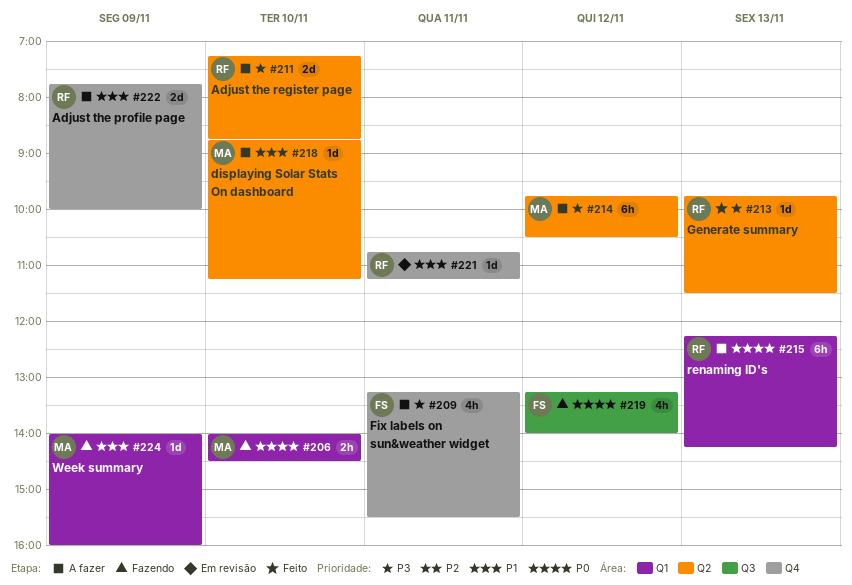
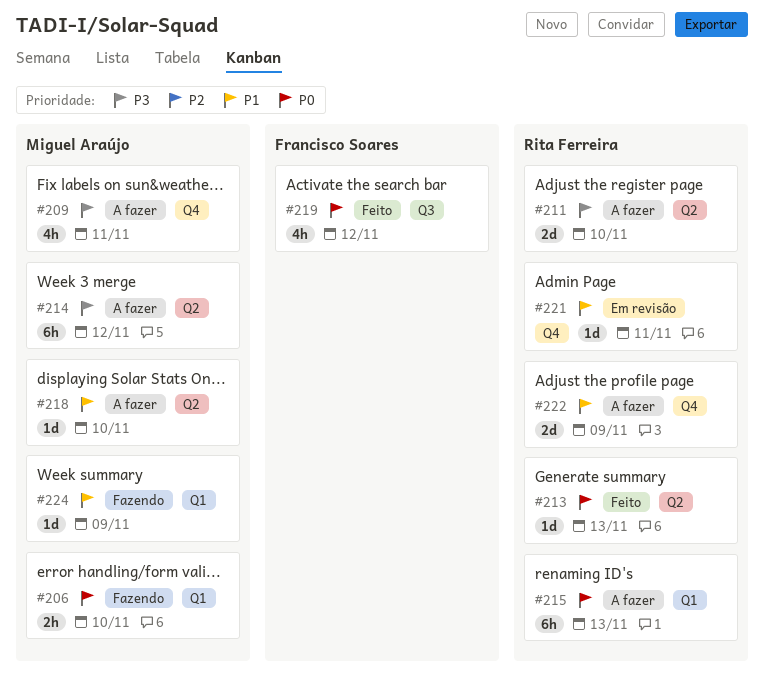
#209, owner: Francisco Soares -> Miguel Araújo
#213, priority: P3 -> P0
#219, status: Fazendo -> Feito

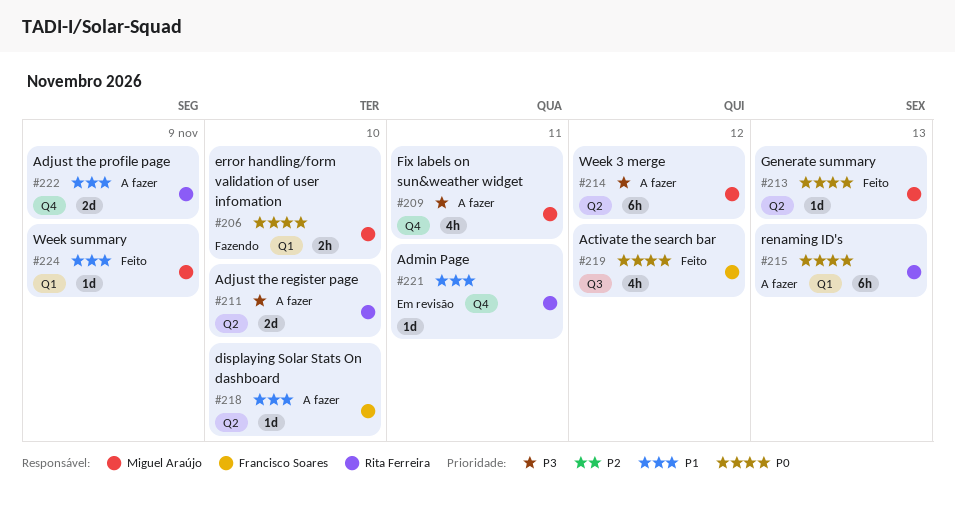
#213, owner: Rita Ferreira -> Miguel Araújo
#218, owner: Miguel Araújo -> Francisco Soares
#224, status: Fazendo -> Feito

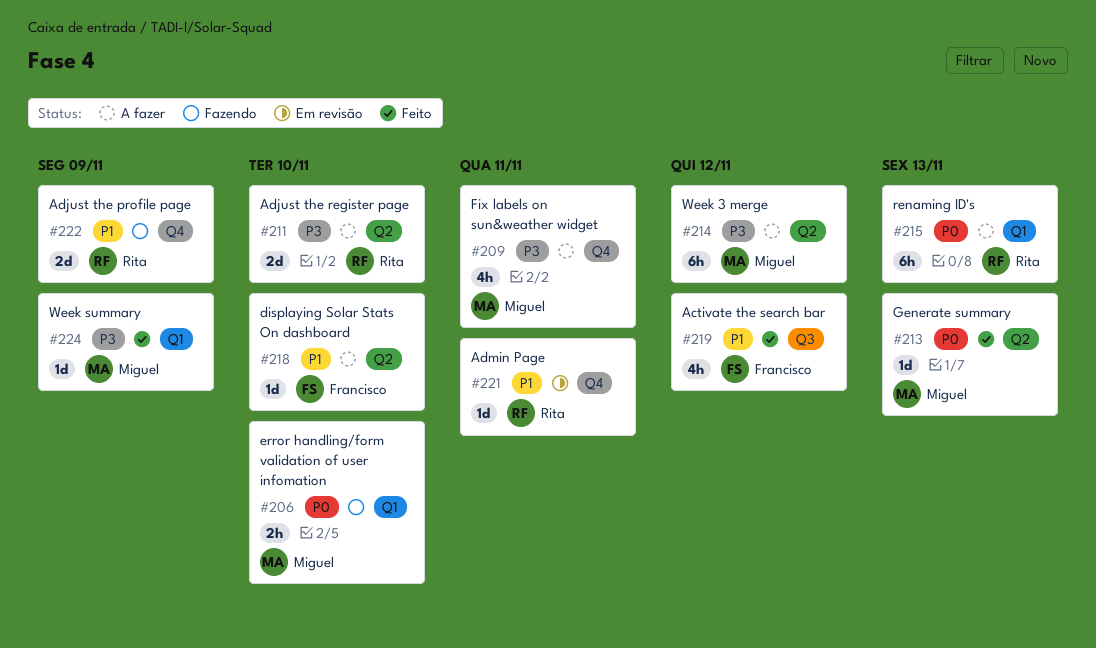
#219, priority: P0 -> P1
#222, status: A fazer -> Fazendo
#224, priority: P1 -> P3

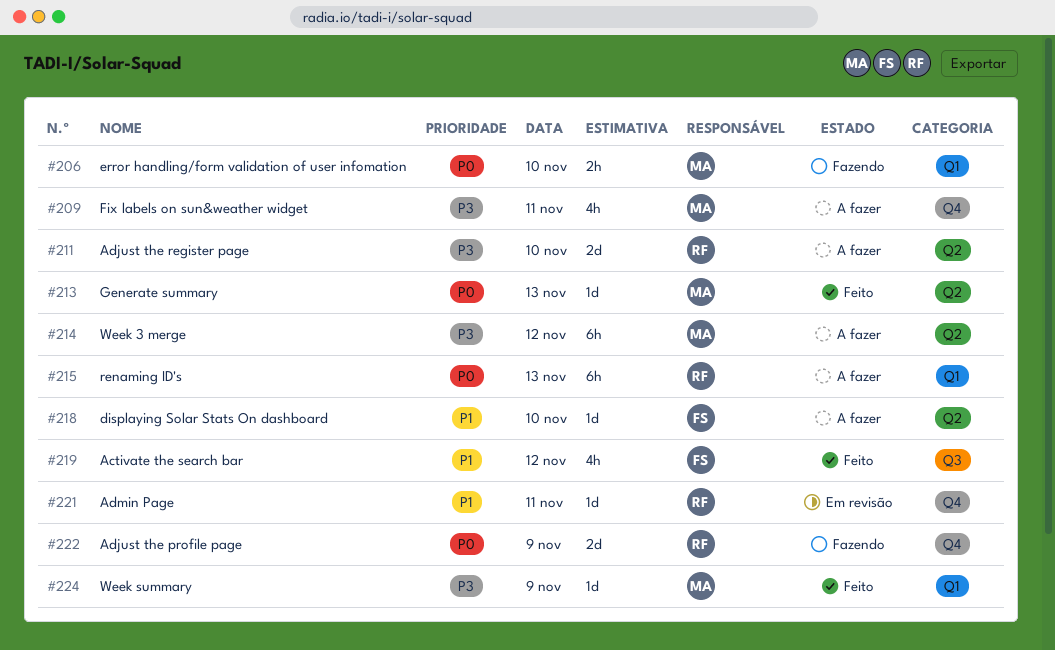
#222, priority: P1 -> P0

